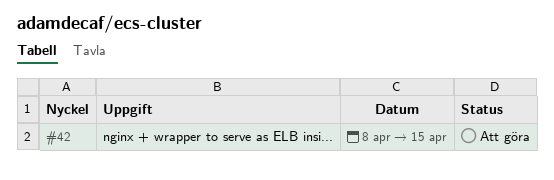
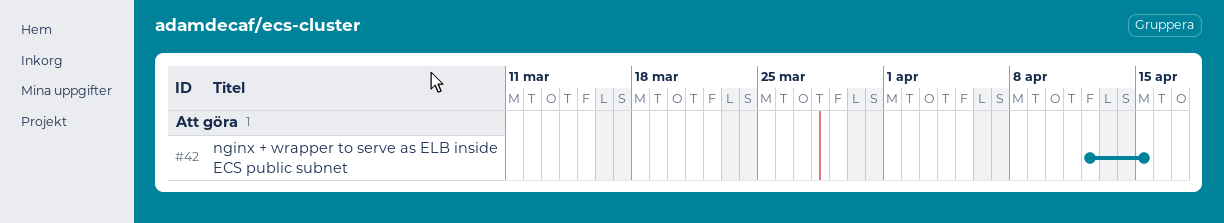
#42, start: Apr 8 -> Apr 12

